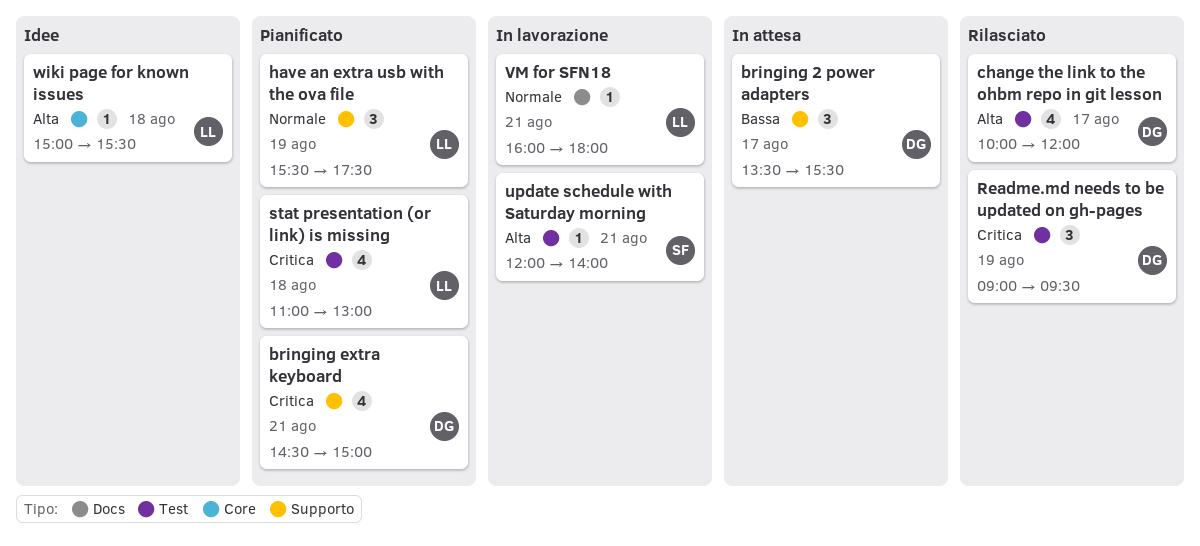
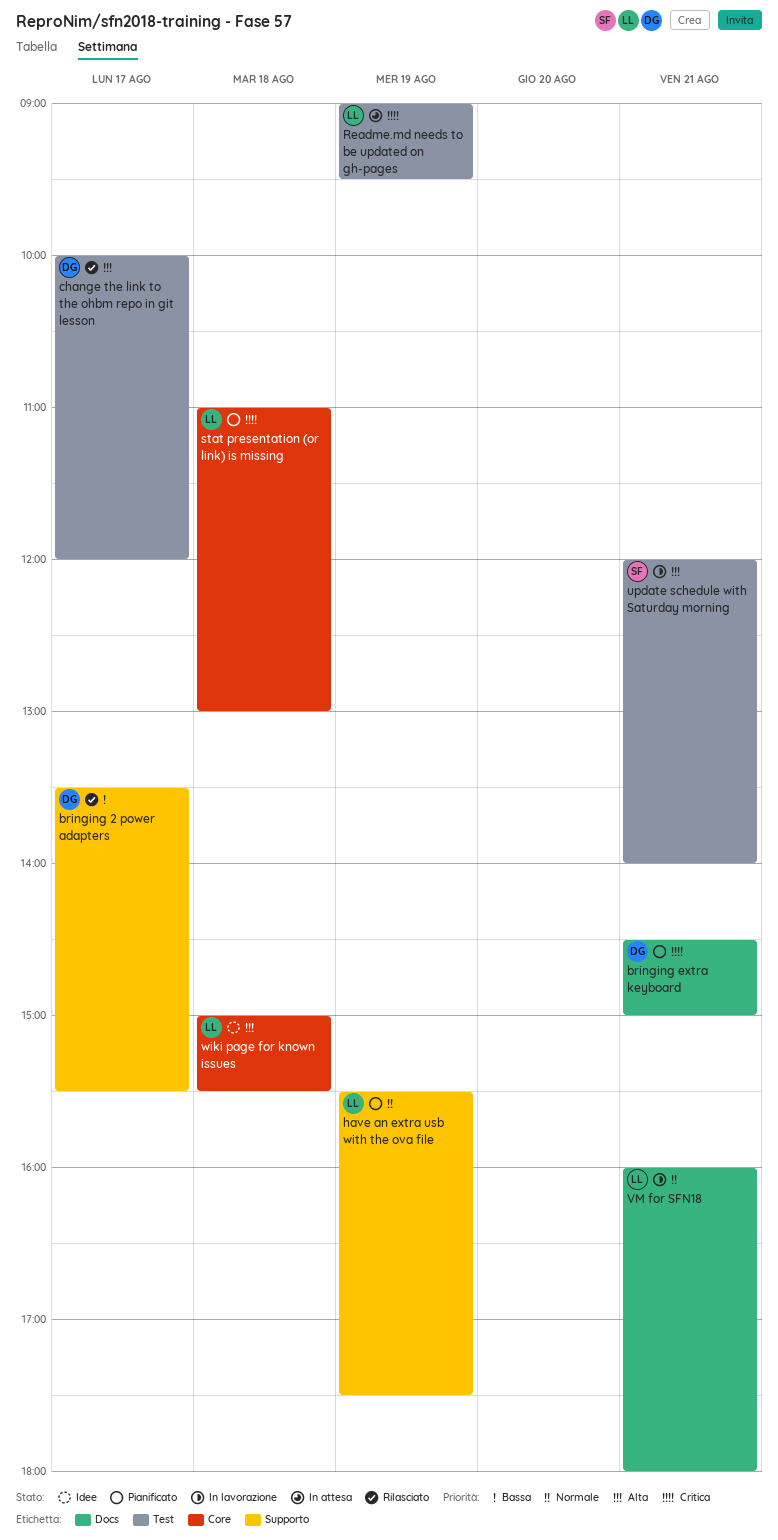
bringing 2 power adapters, status: In attesa -> Rilasciato
bringing extra keyboard, label: Supporto -> Docs
Readme.md needs to be updated on gh-pages, status: Rilasciato -> In attesa
Readme.md needs to be updated on gh-pages, owner: DG -> LL
stat presentation (or link) is missing, label: Test -> Core

